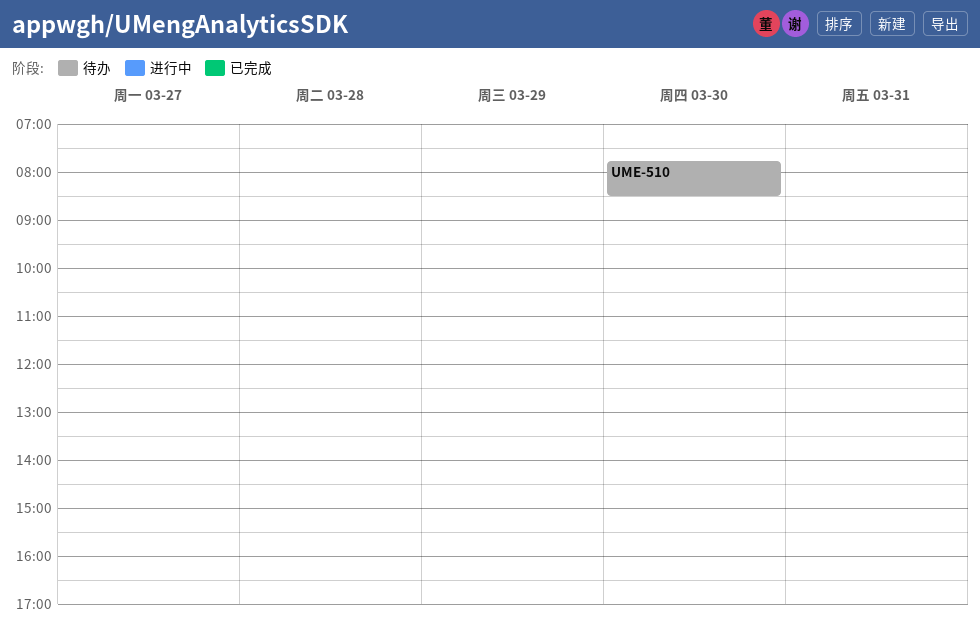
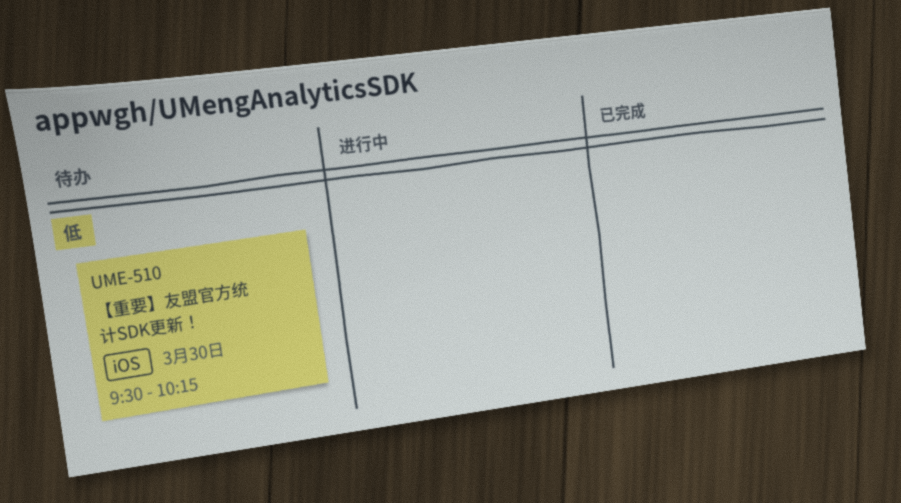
UME-510, begins: 07:45 -> 09:30
UME-510, ends: 08:30 -> 10:15

